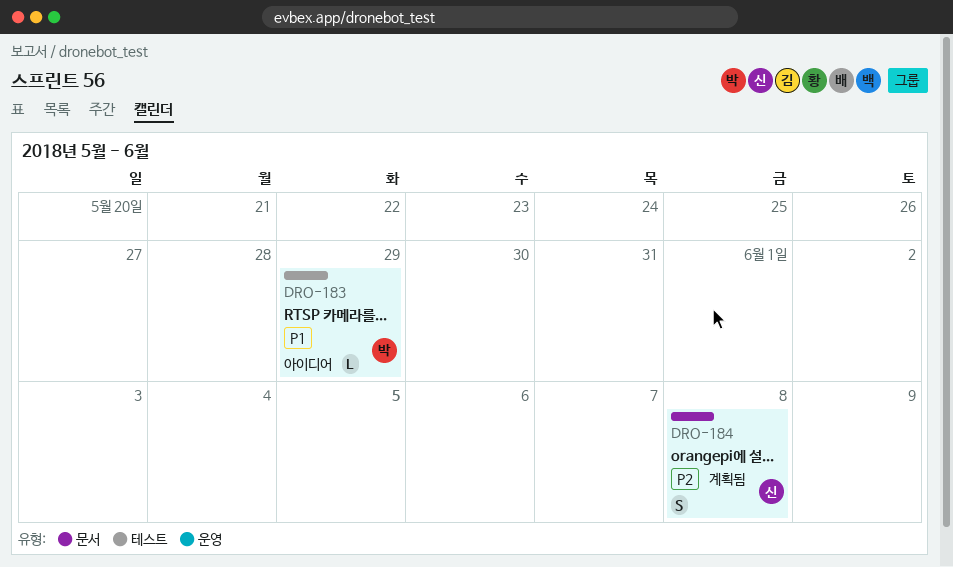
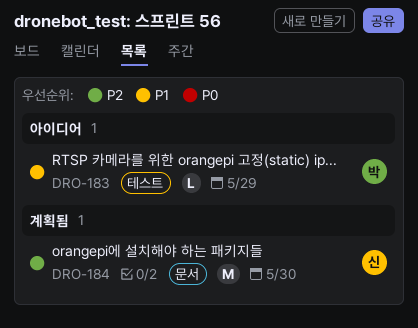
DRO-184, estimate: S -> M
DRO-184, due: Jun 8 -> May 30

